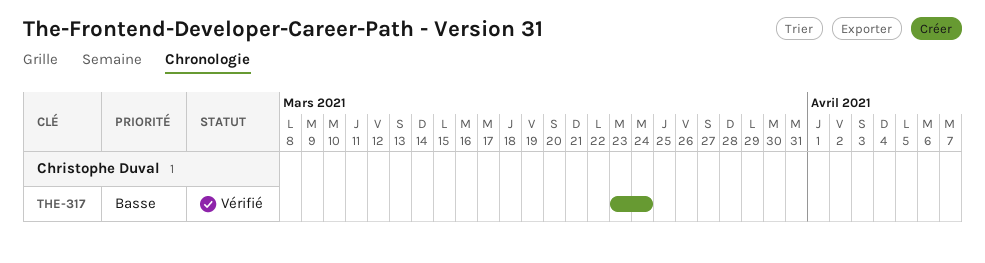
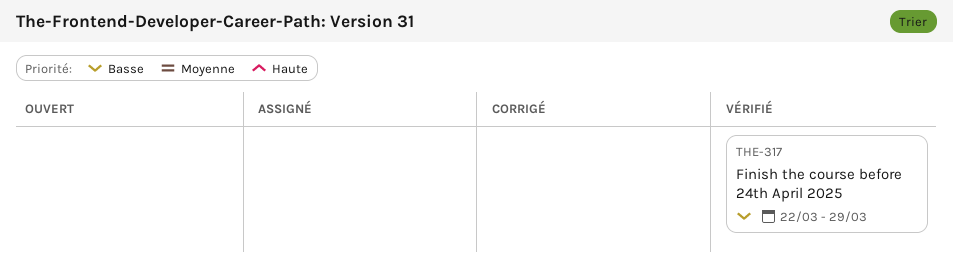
THE-317, start: Mar 23 -> Mar 22
THE-317, due: Mar 24 -> Mar 29

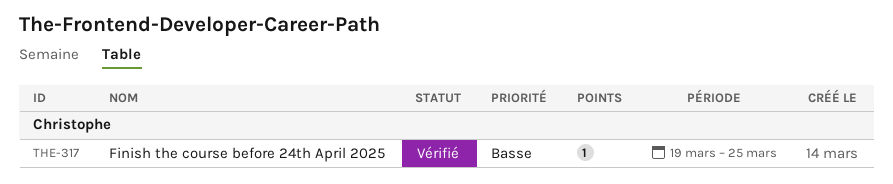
THE-317, start: Mar 22 -> Mar 19
THE-317, due: Mar 29 -> Mar 25

